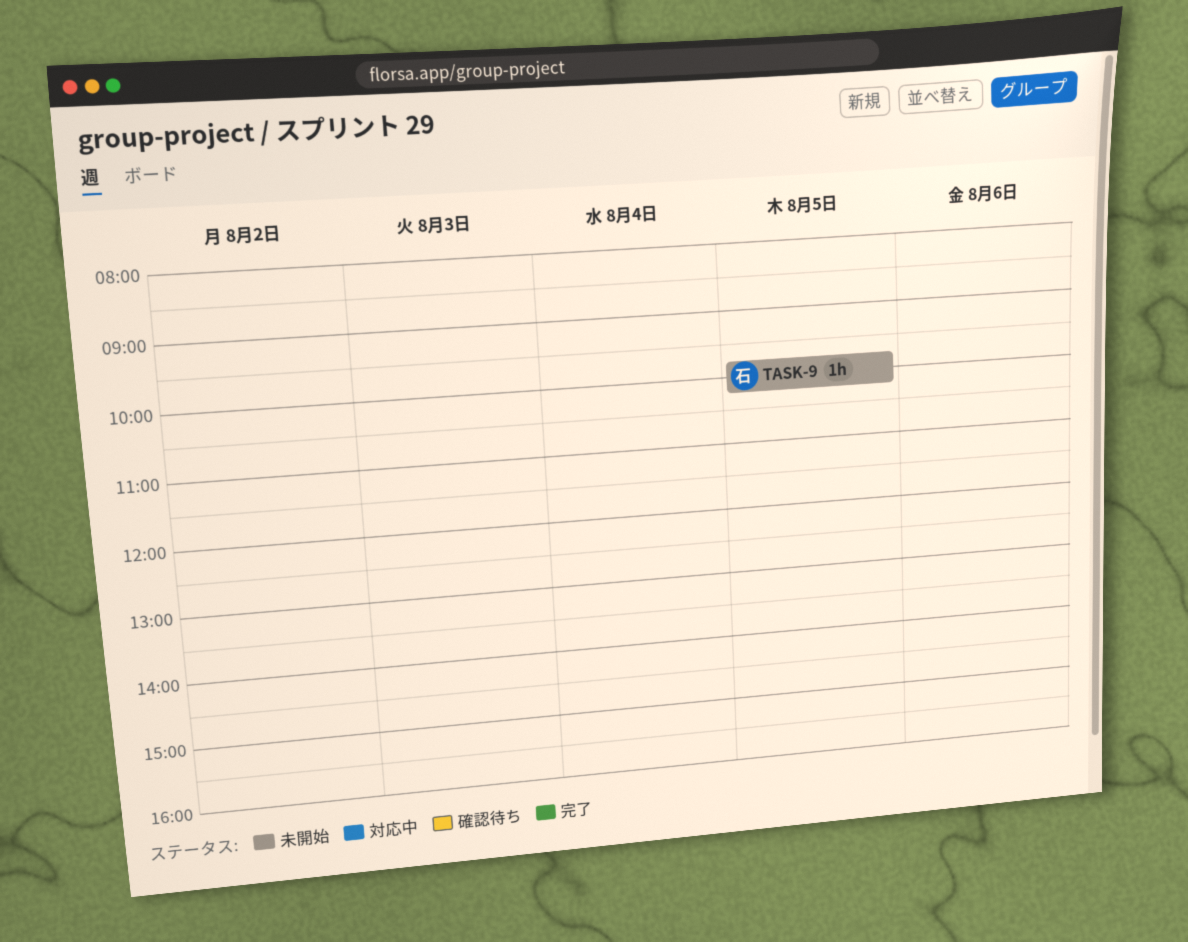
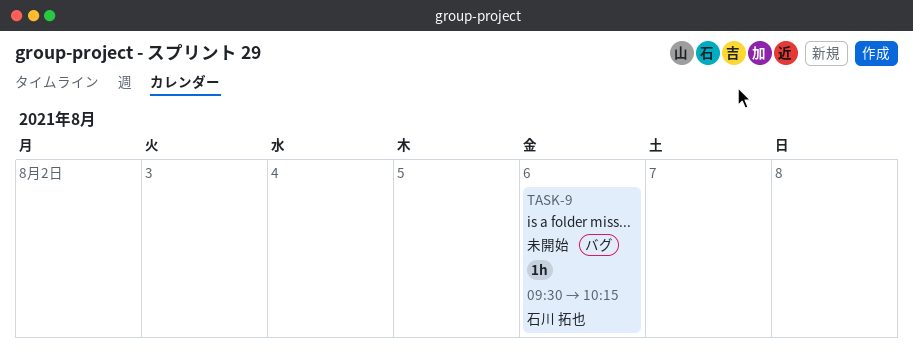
TASK-9, day: Aug 5 -> Aug 6
TASK-9, begins: 09:45 -> 09:30

